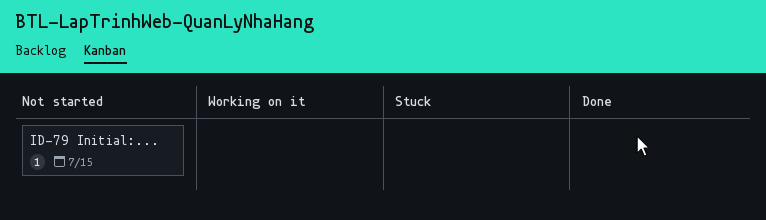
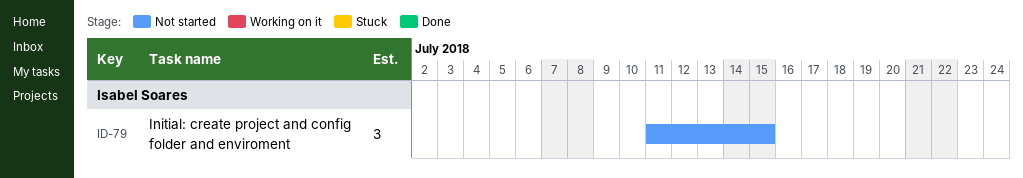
ID-79, estimate: 1 -> 3

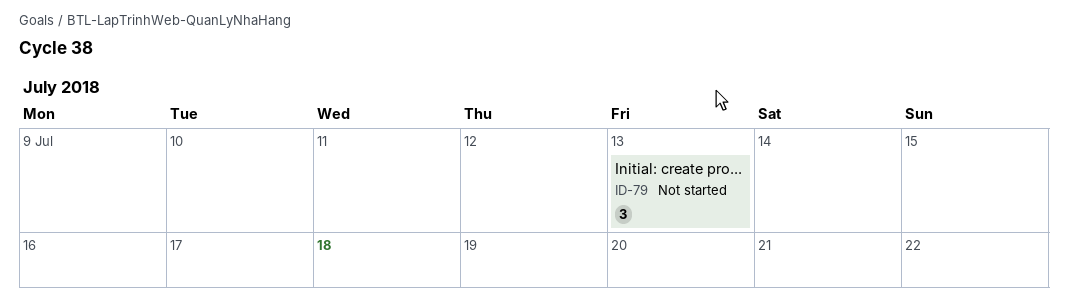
ID-79, due: Jul 15 -> Jul 13

